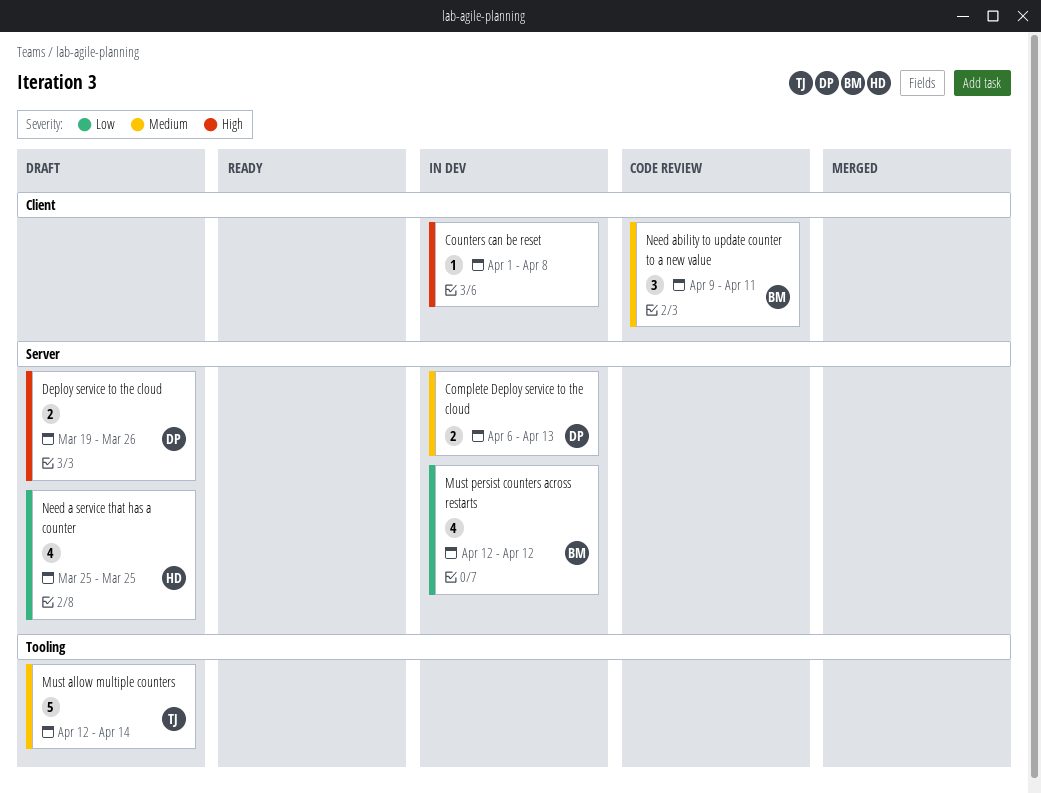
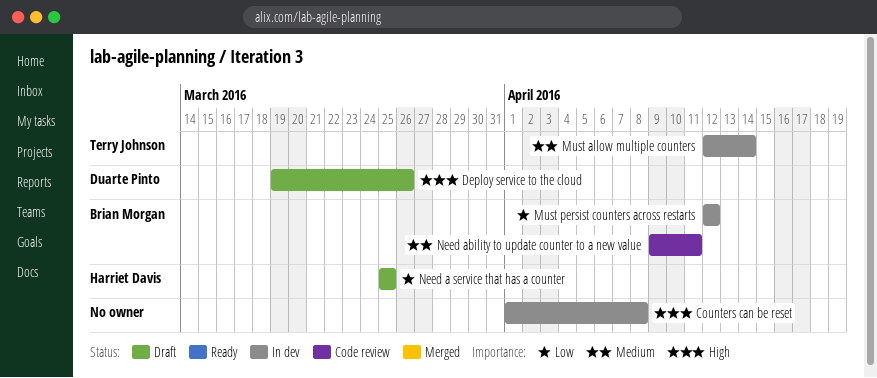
Complete Deploy service to the cloud: present -> none
Must allow multiple counters, status: Draft -> In dev

